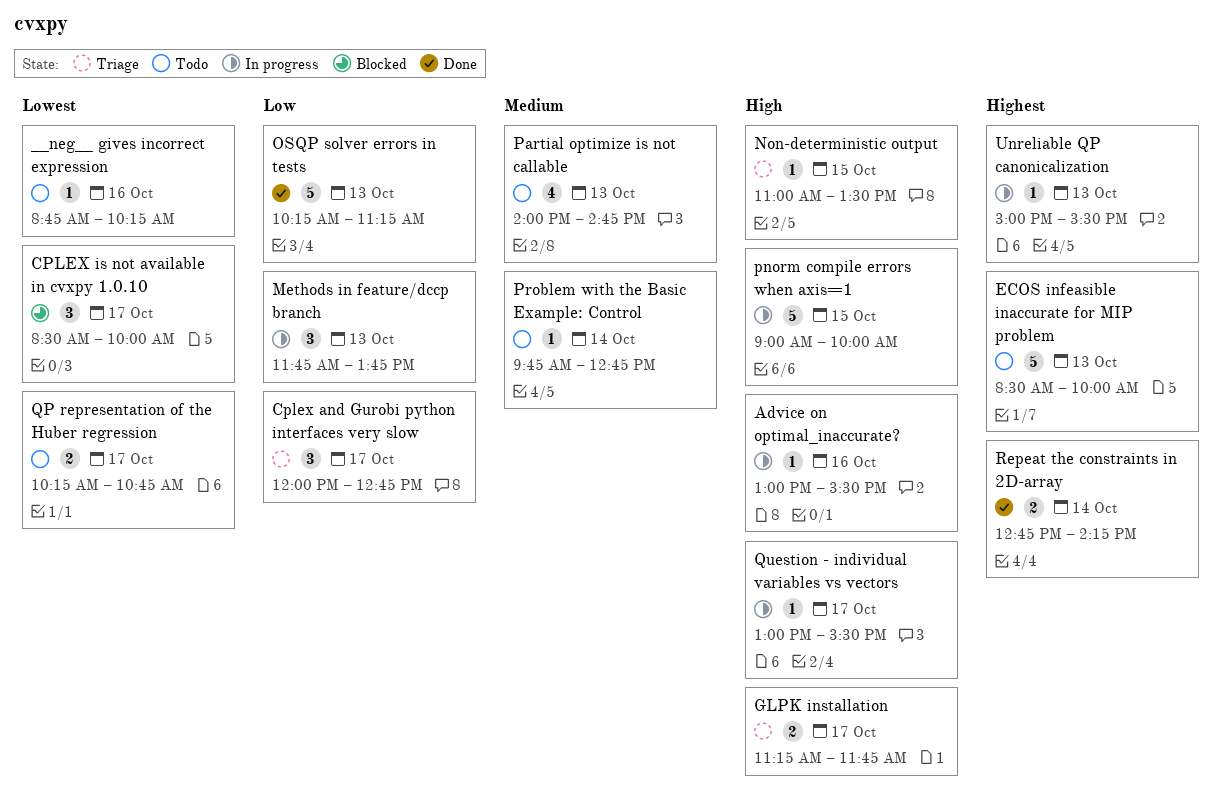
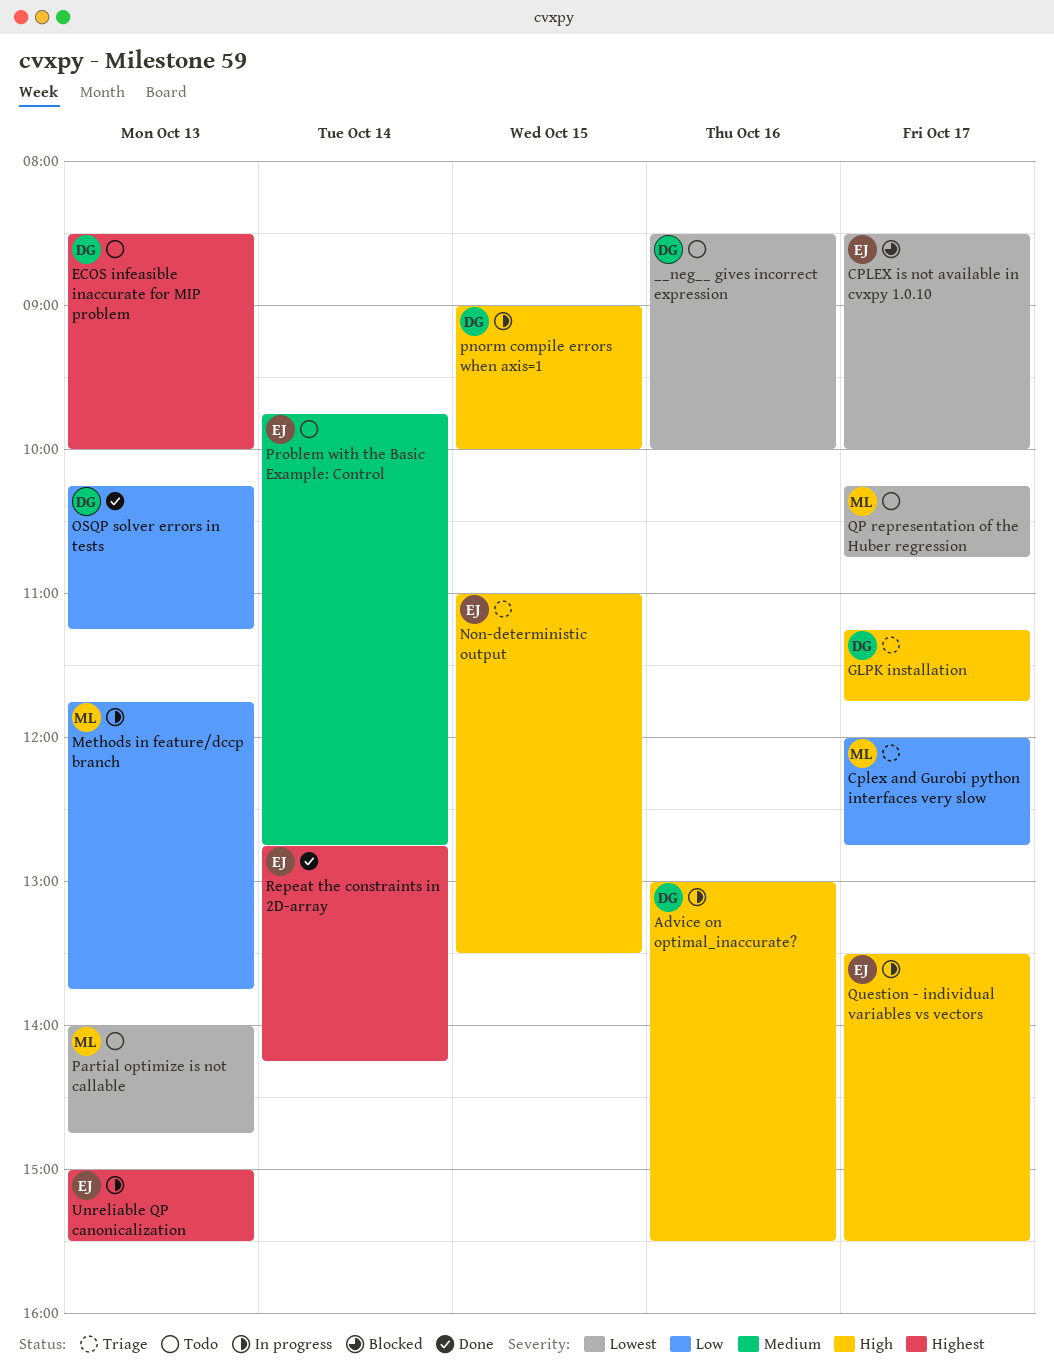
__neg__ gives incorrect expression, begins: 08:45 -> 08:30
__neg__ gives incorrect expression, ends: 10:15 -> 10:00
Partial optimize is not callable, priority: Medium -> Lowest
Question - individual variables vs vectors, begins: 13:00 -> 13:30

